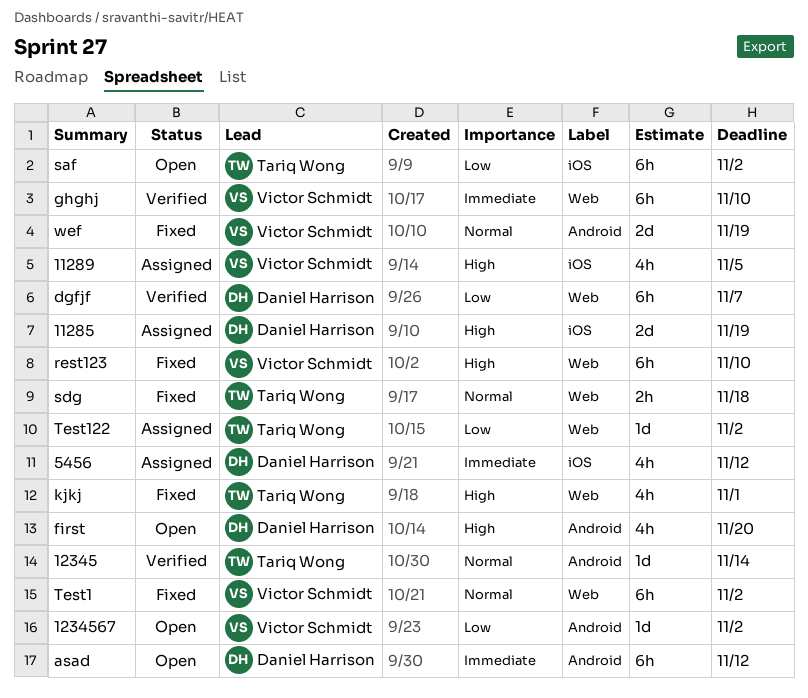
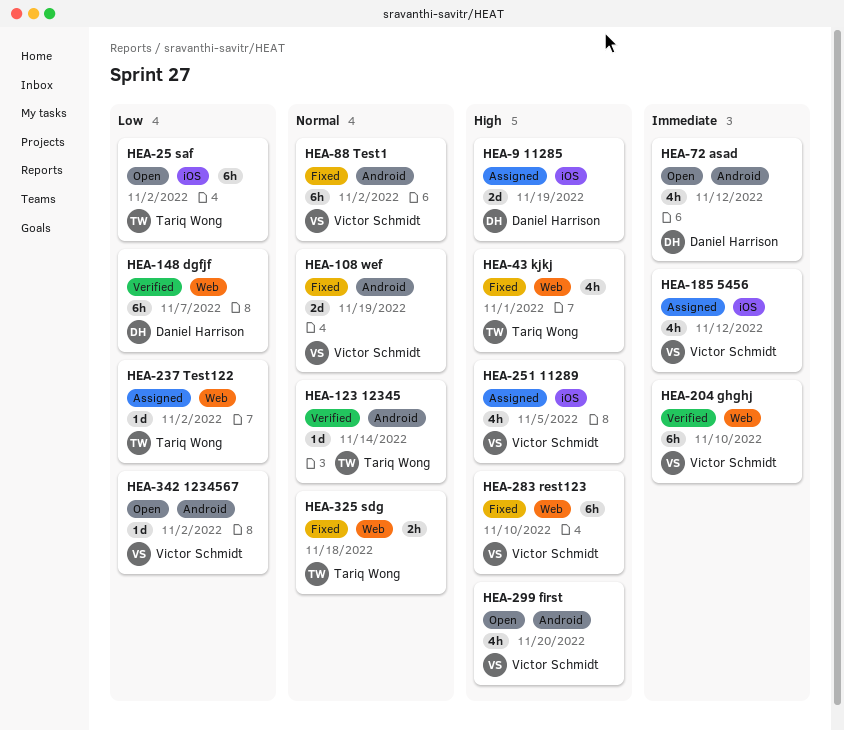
5456, owner: Daniel Harrison -> Victor Schmidt
asad, estimate: 6h -> 4h
first, owner: Daniel Harrison -> Victor Schmidt
Test1, label: Web -> Android

